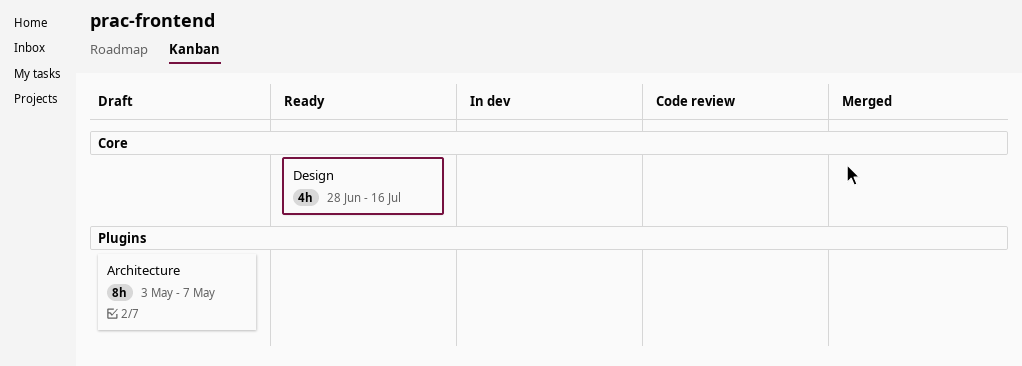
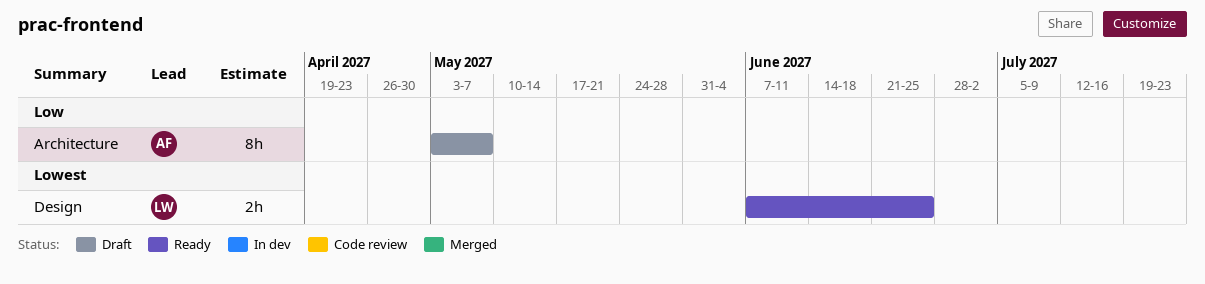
Design, estimate: 4h -> 2h
Design, start: Jun 28 -> Jun 7
Design, due: Jul 16 -> Jun 25

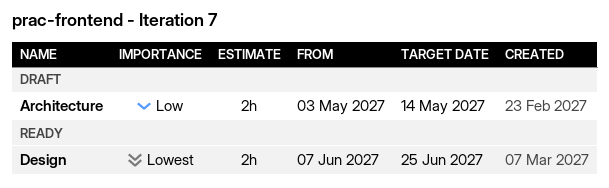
Architecture, estimate: 8h -> 2h
Architecture, due: May 7 -> May 14

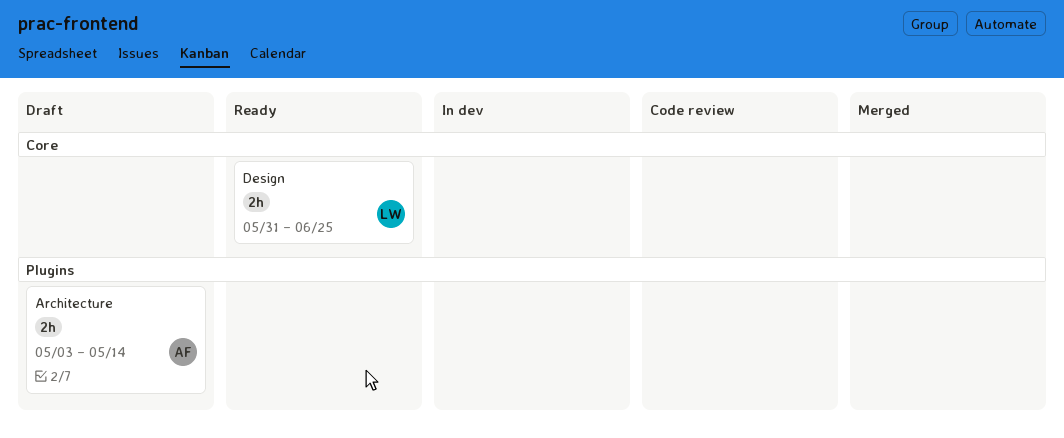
Design, start: Jun 7 -> May 31

